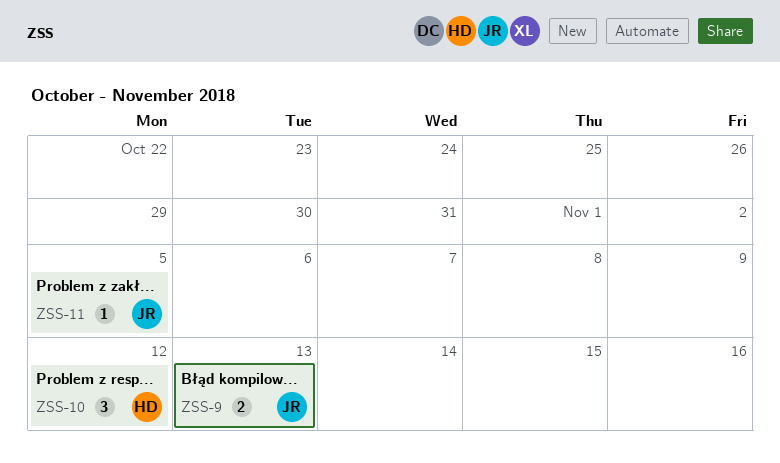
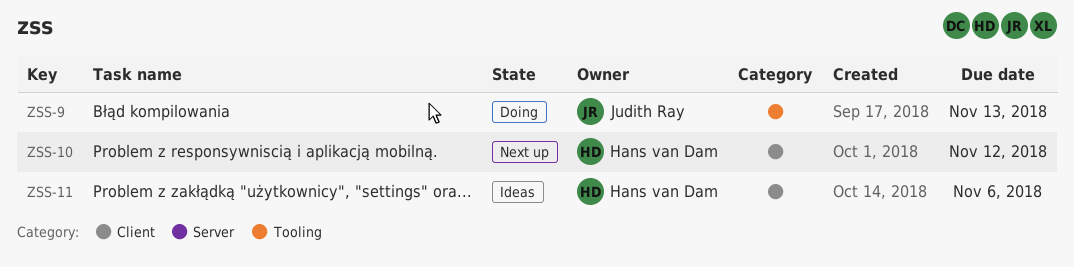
ZSS-11, owner: Judith Ray -> Hans van Dam
ZSS-11, due: Nov 5 -> Nov 6

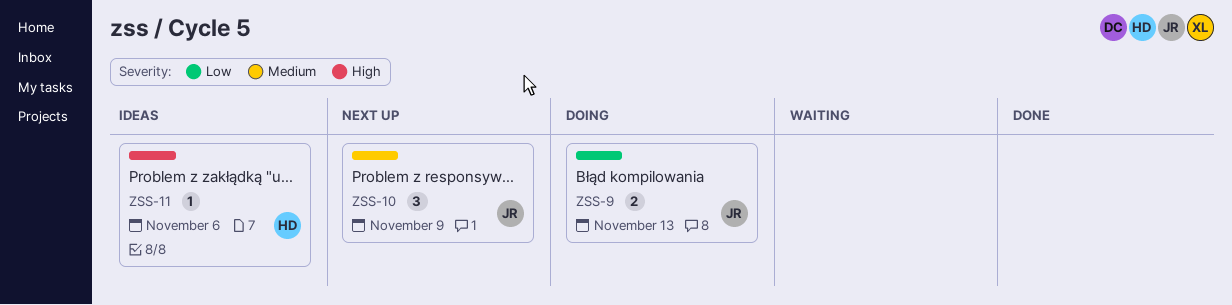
ZSS-10, owner: Hans van Dam -> Judith Ray
ZSS-10, due: Nov 12 -> Nov 9

